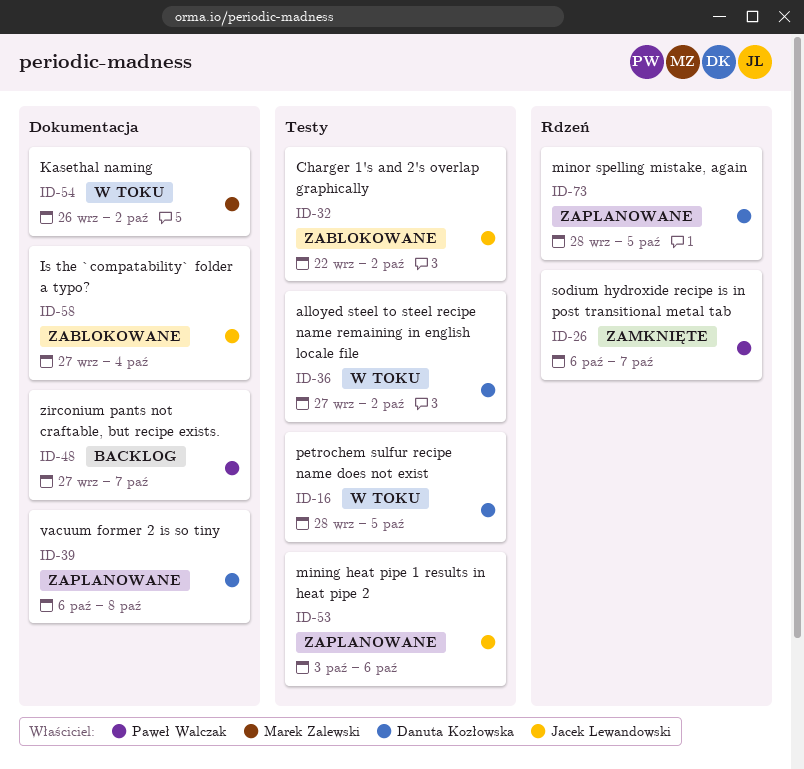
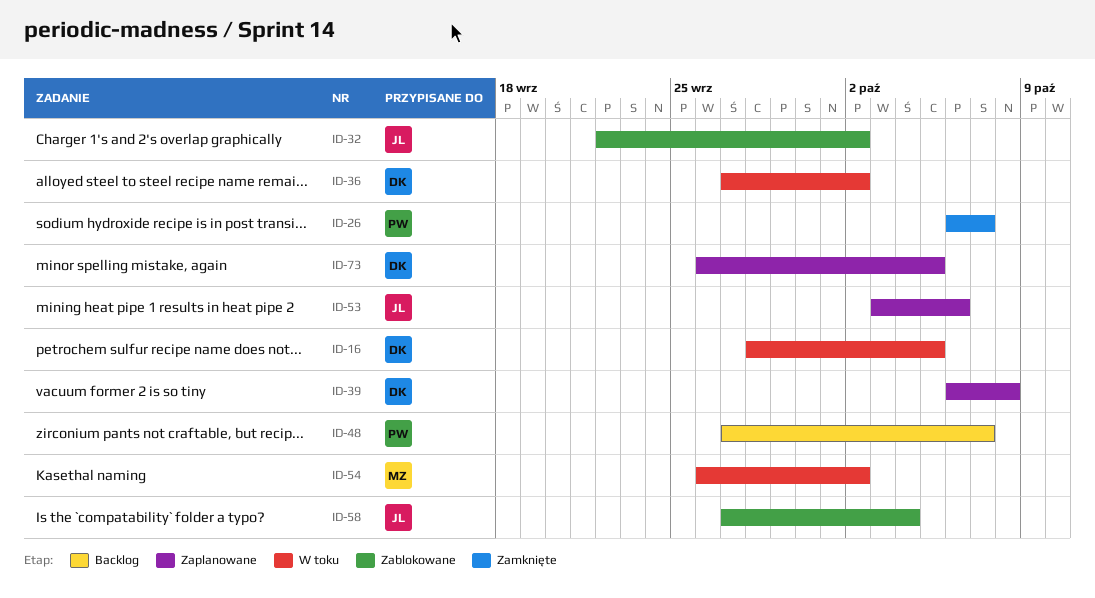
ID-73, start: Sep 28 -> Sep 26

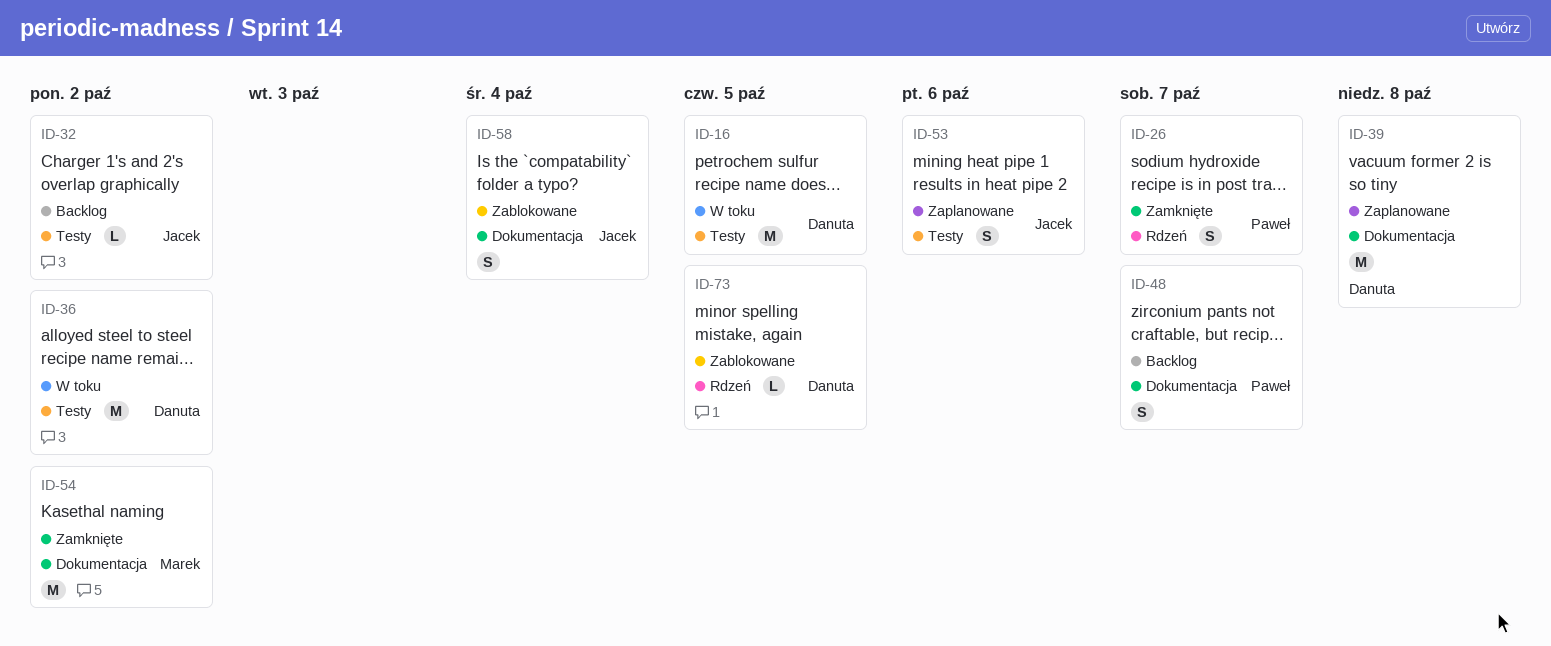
ID-32, status: Zablokowane -> Backlog
ID-54, status: W toku -> Zamknięte
ID-73, status: Zaplanowane -> Zablokowane

